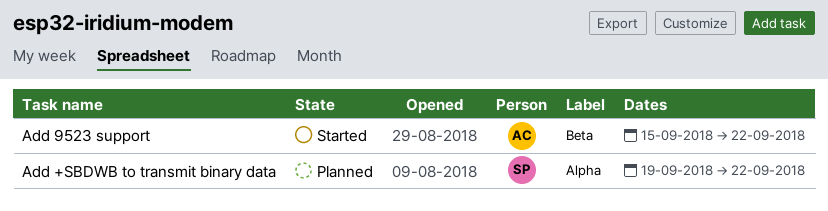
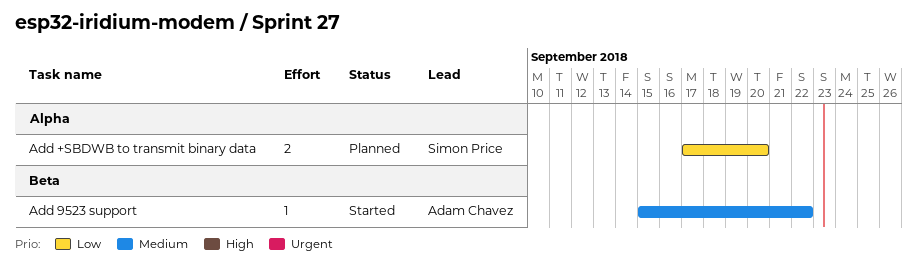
Add +SBDWB to transmit binary data, start: Sep 19 -> Sep 17
Add +SBDWB to transmit binary data, due: Sep 22 -> Sep 20

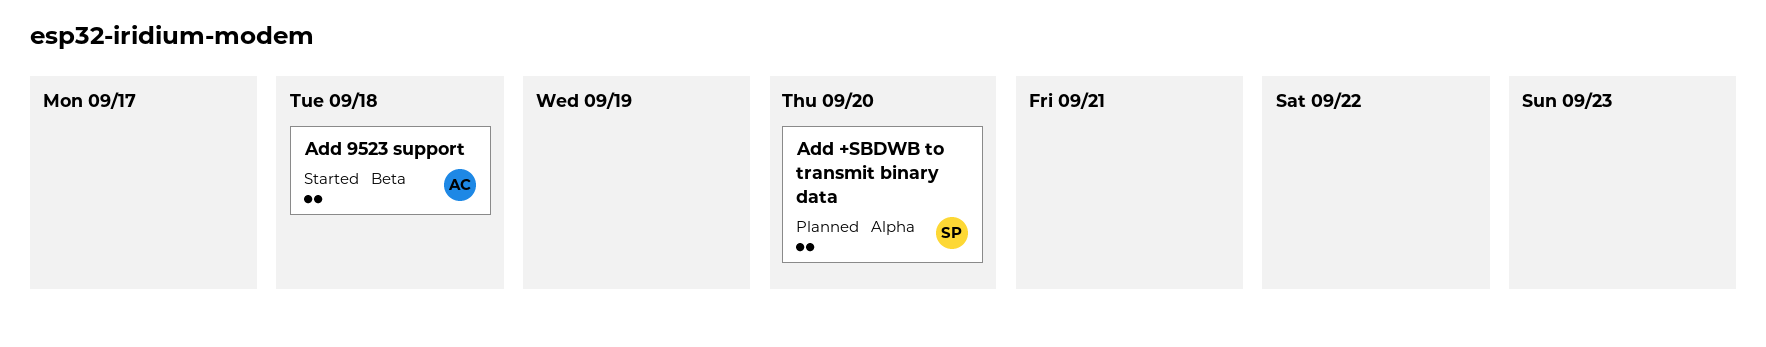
Add 9523 support, estimate: 1 -> 2
Add 9523 support, due: Sep 22 -> Sep 18

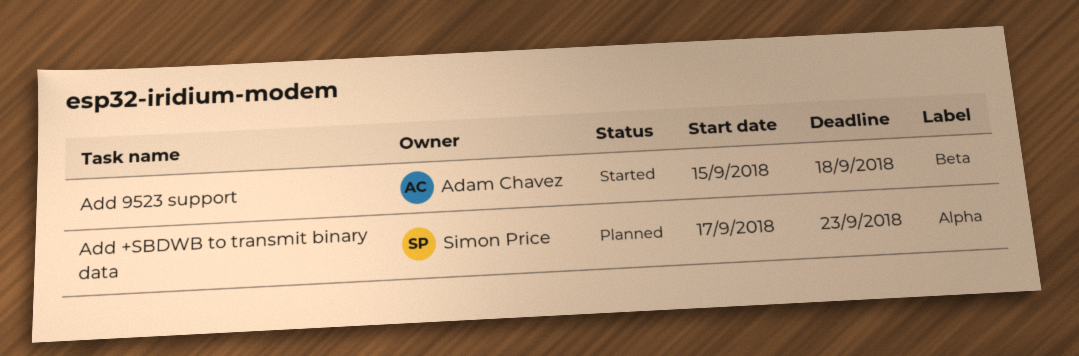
Add +SBDWB to transmit binary data, due: Sep 20 -> Sep 23

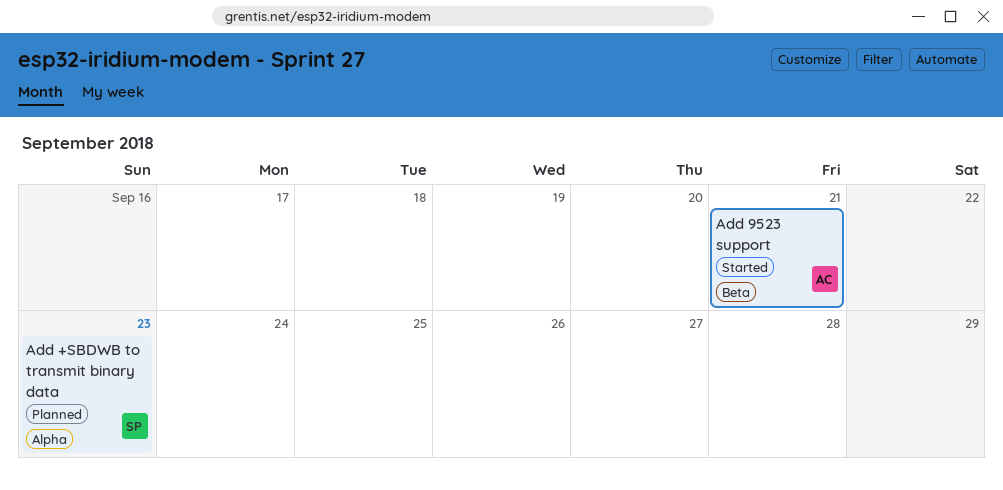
Add 9523 support, due: Sep 18 -> Sep 21

